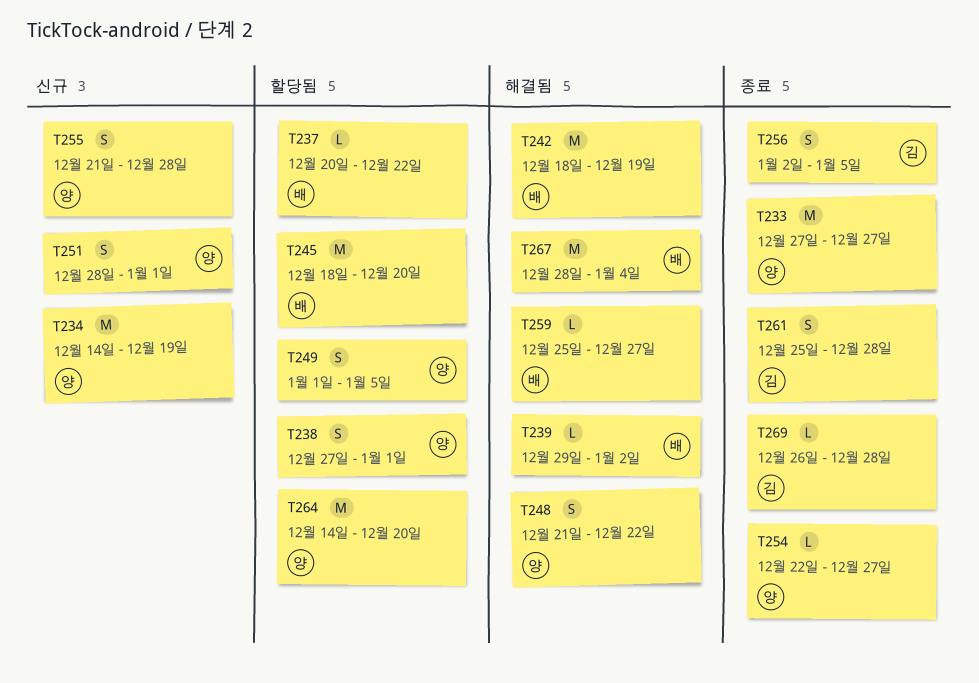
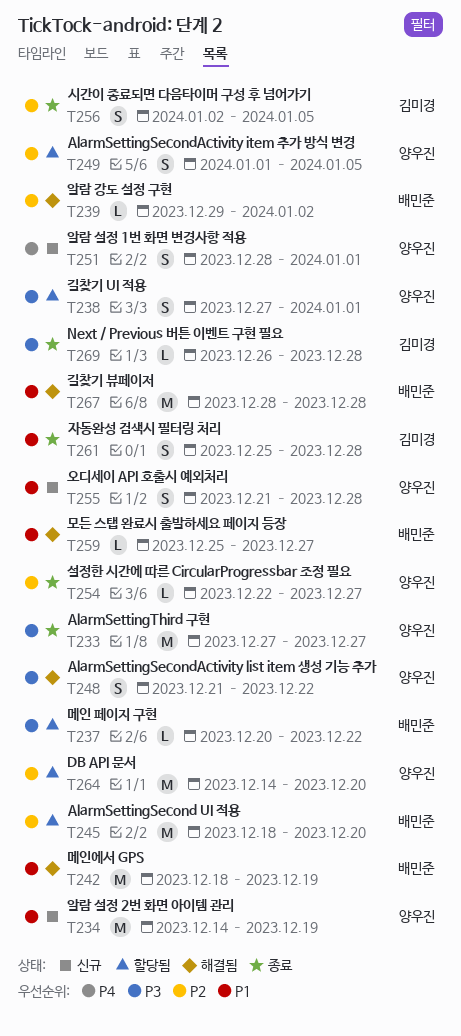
T267, due: Jan 4 -> Dec 28

